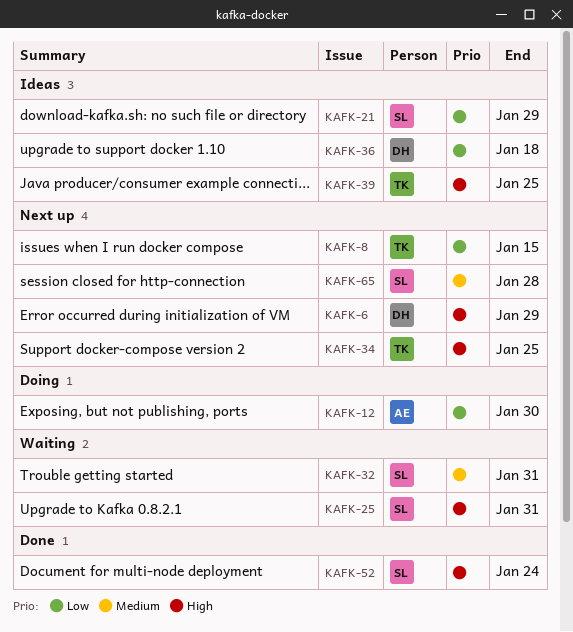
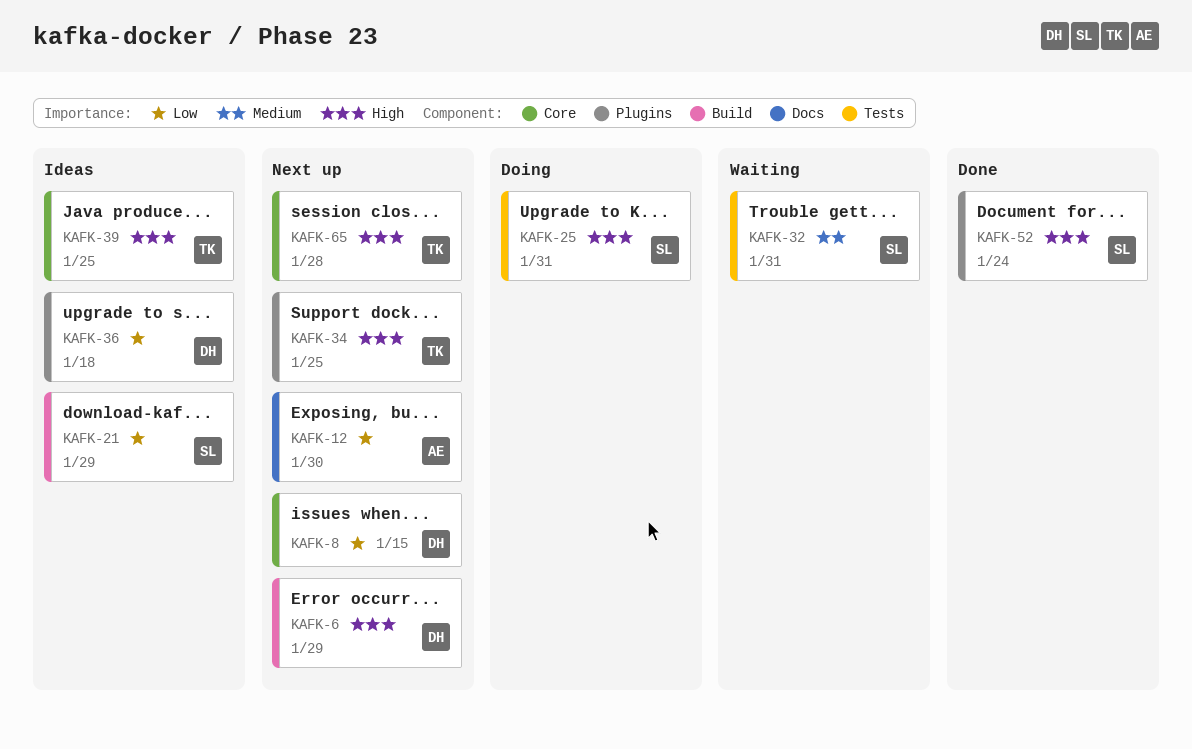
KAFK-8, owner: TK -> DH
KAFK-12, status: Doing -> Next up
KAFK-25, status: Waiting -> Doing
KAFK-65, owner: SL -> TK
KAFK-65, priority: Medium -> High

